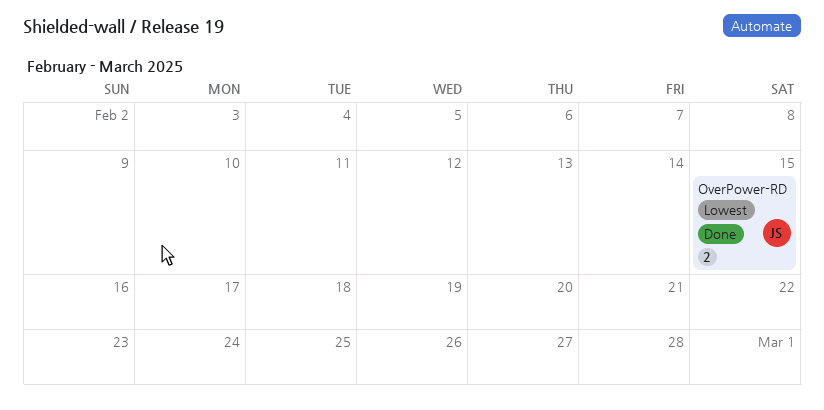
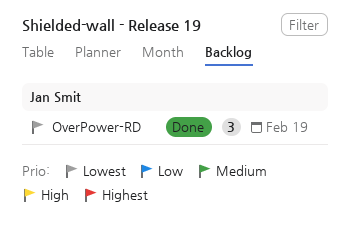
OverPower-RD, estimate: 2 -> 3
OverPower-RD, due: Feb 15 -> Feb 19

